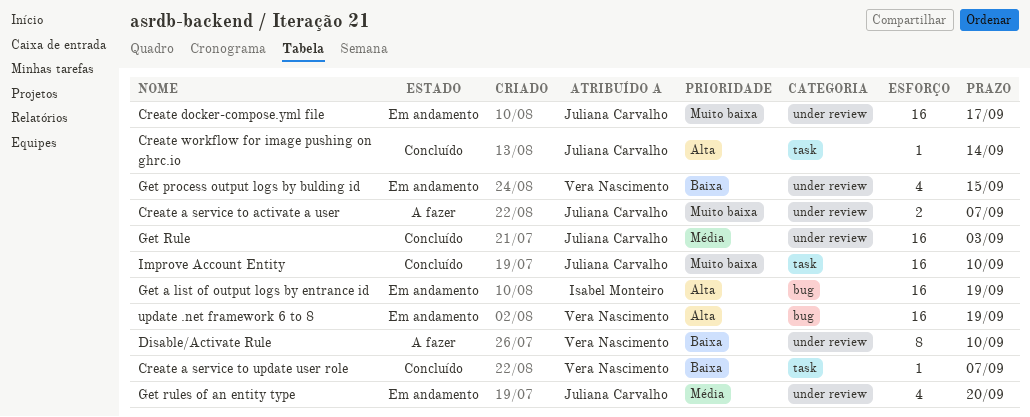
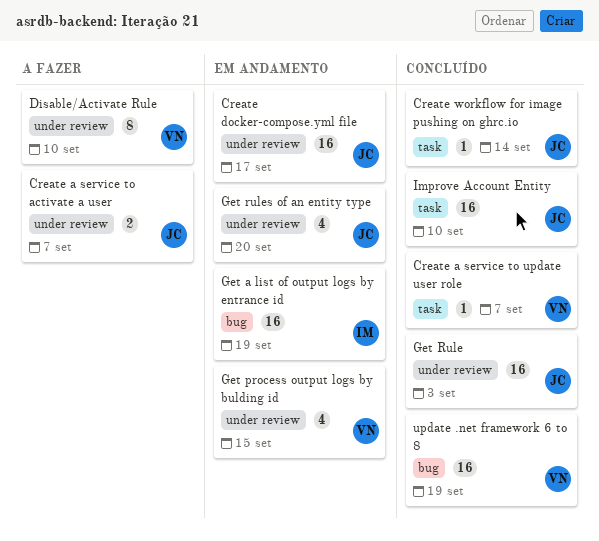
update .net framework 6 to 8, status: Em andamento -> Concluído

